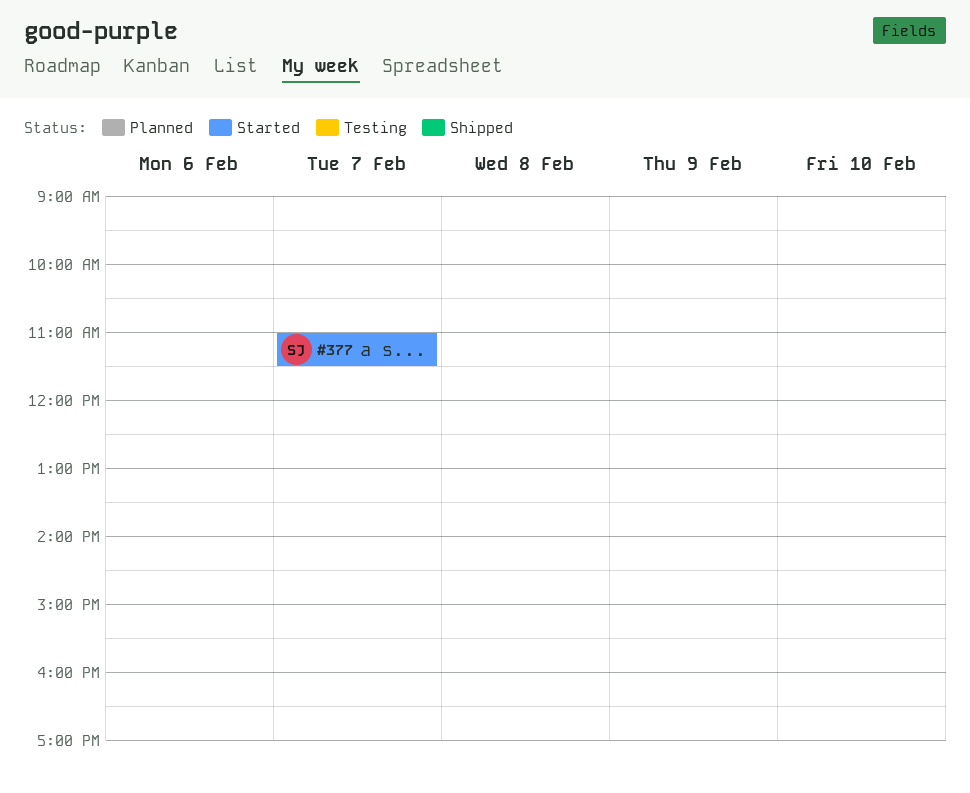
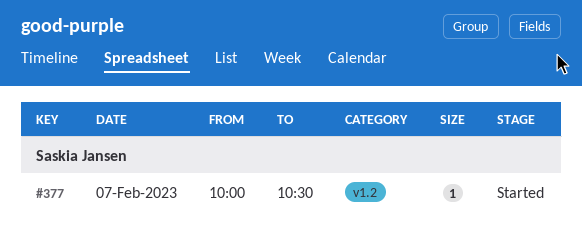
#377, begins: 11:00 -> 10:00
#377, ends: 11:30 -> 10:30

